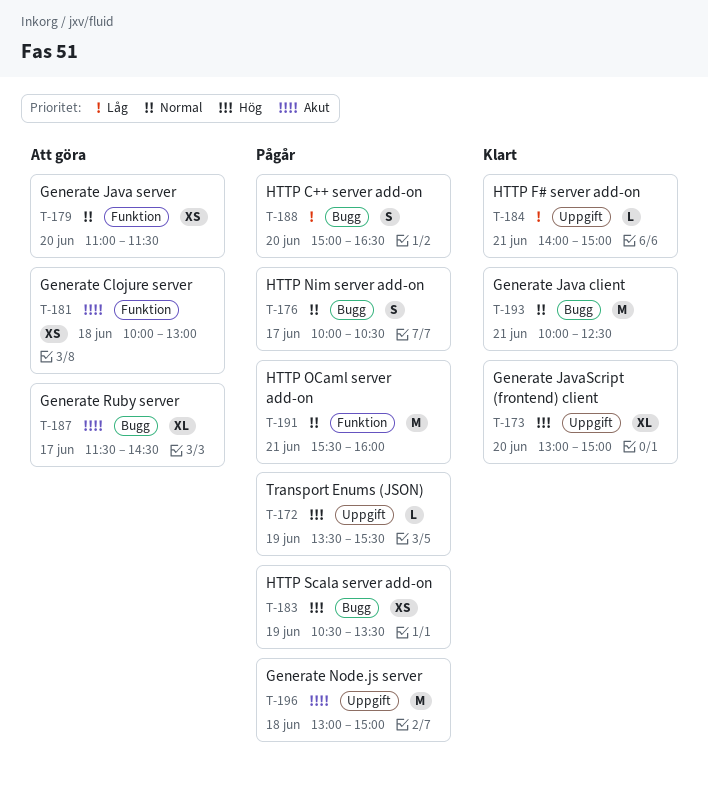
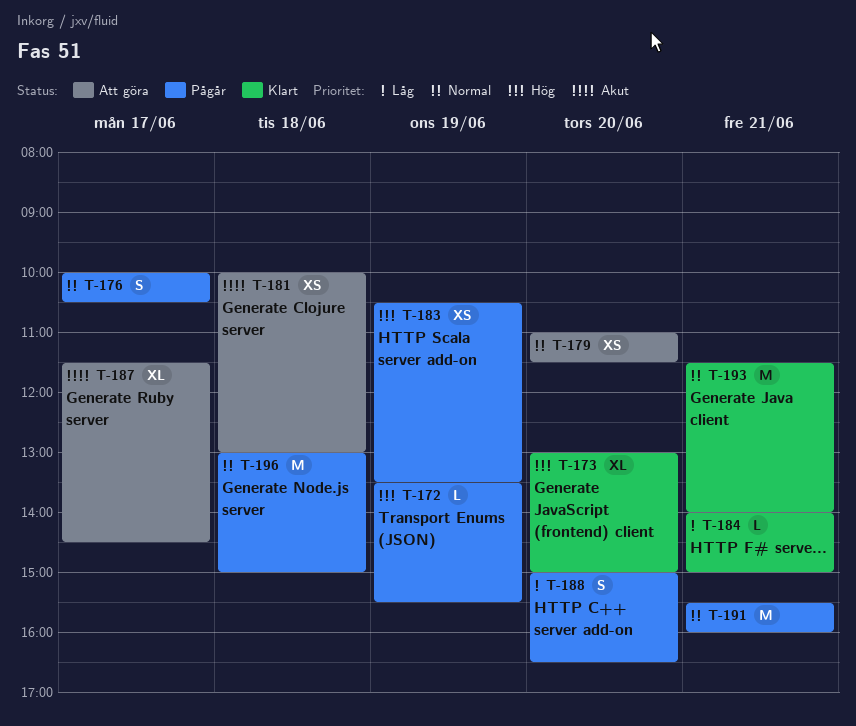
T-193, begins: 10:00 -> 11:30
T-193, ends: 12:30 -> 14:00
T-196, priority: Akut -> Normal

